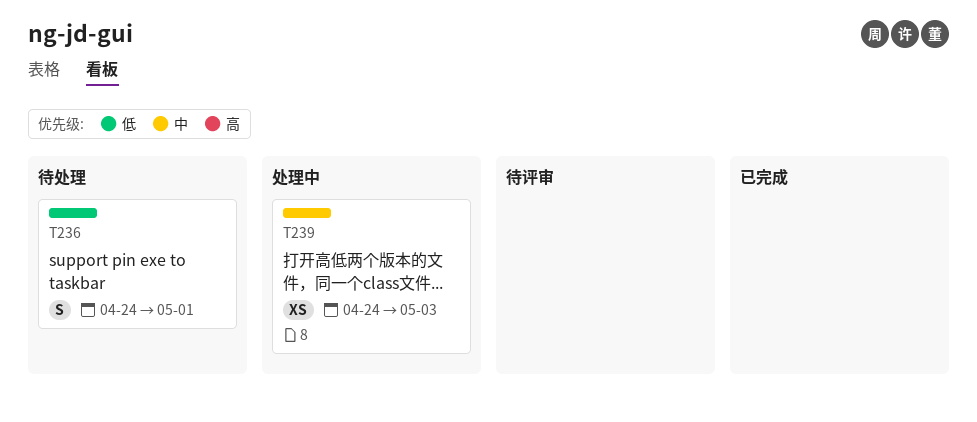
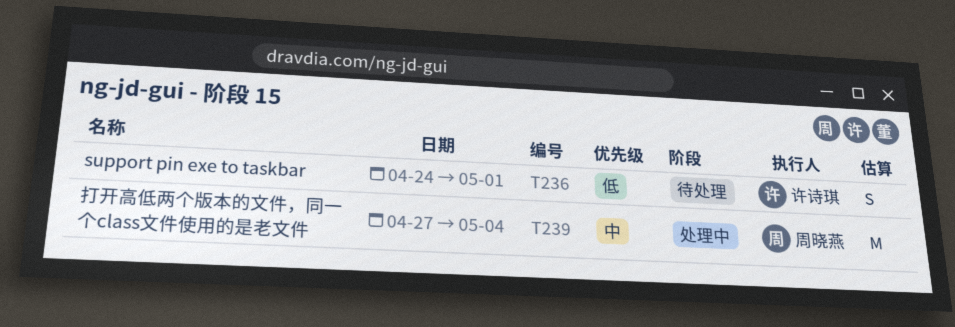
T239, estimate: XS -> M
T239, start: Apr 24 -> Apr 27
T239, due: May 3 -> May 4

